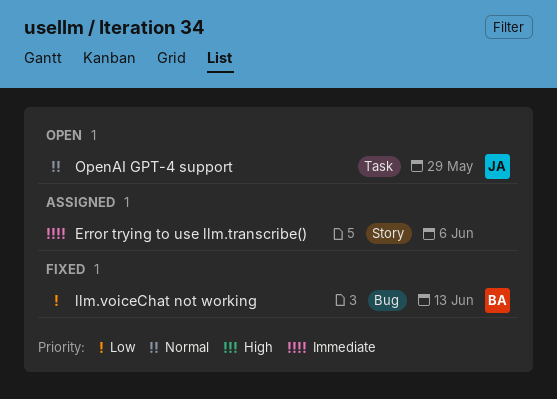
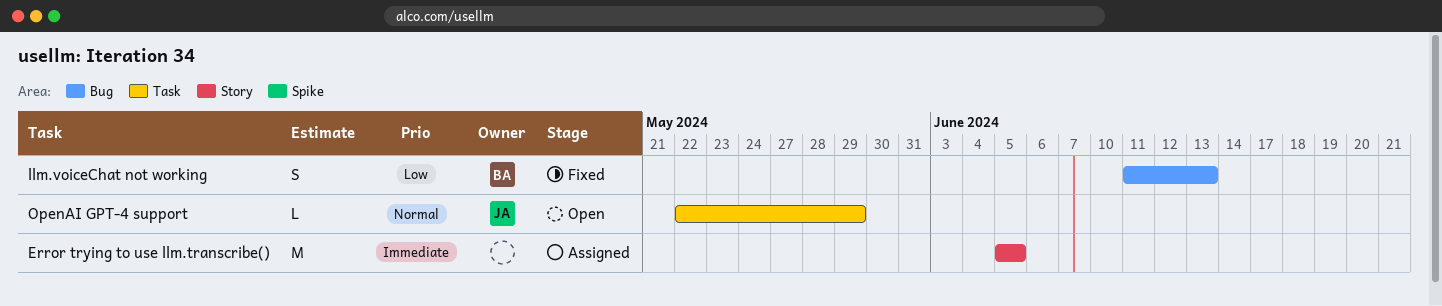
Error trying to use llm.transcribe(), due: Jun 6 -> Jun 5

